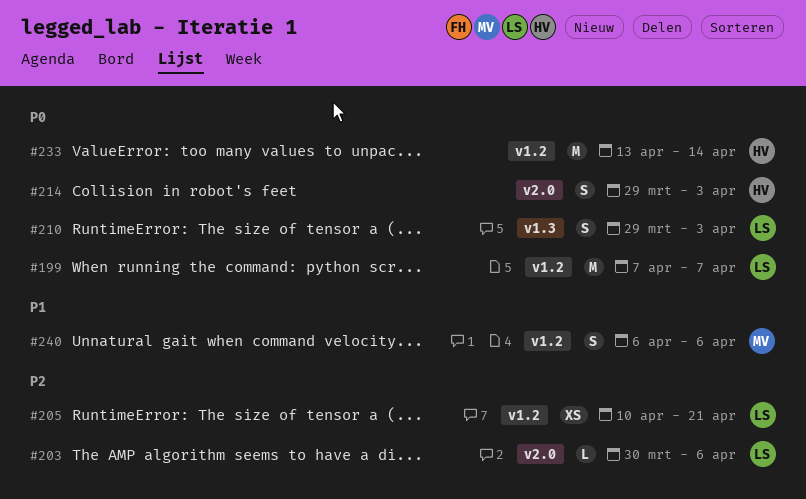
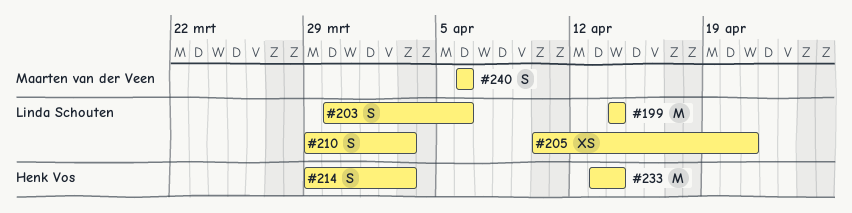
#199, start: Apr 7 -> Apr 14
#199, due: Apr 7 -> Apr 14
#203, estimate: L -> S

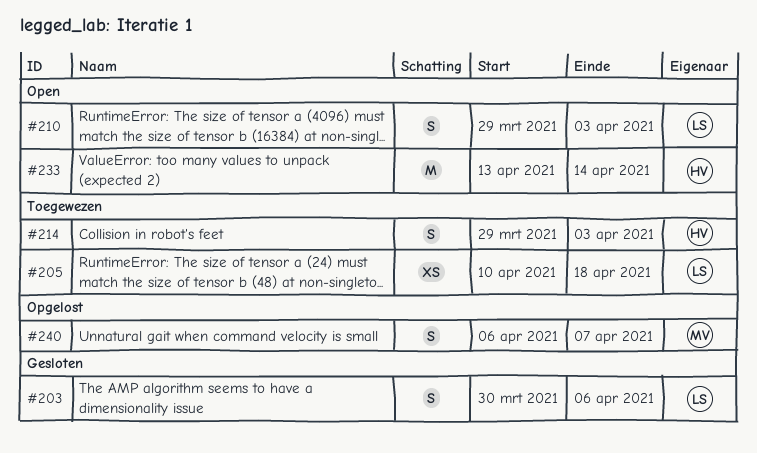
#199: present -> none
#205, due: Apr 21 -> Apr 18
#240, due: Apr 6 -> Apr 7

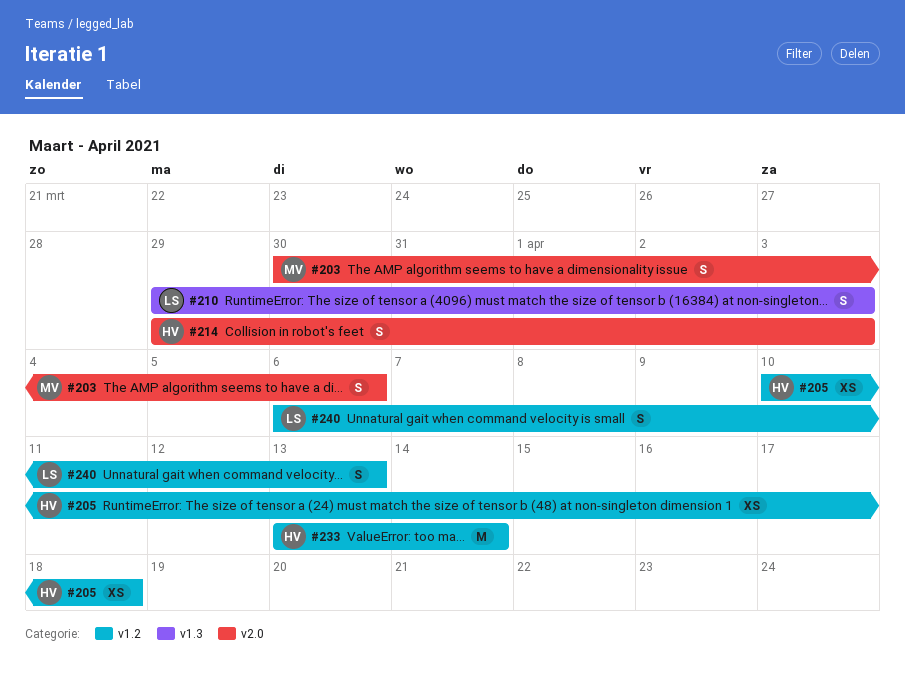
#203, owner: LS -> MV
#205, owner: LS -> HV
#240, owner: MV -> LS
#240, due: Apr 7 -> Apr 13

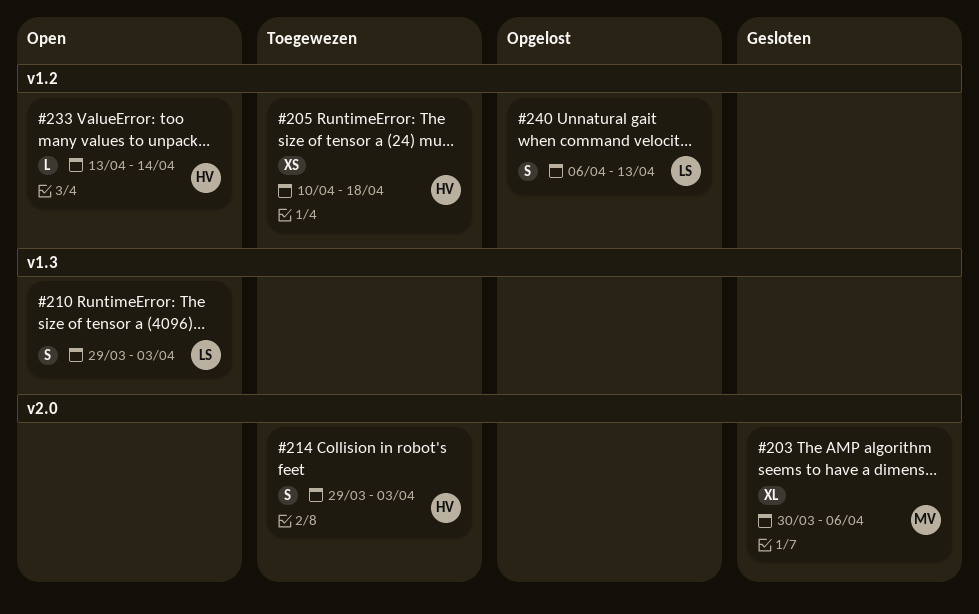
#203, estimate: S -> XL
#233, estimate: M -> L

